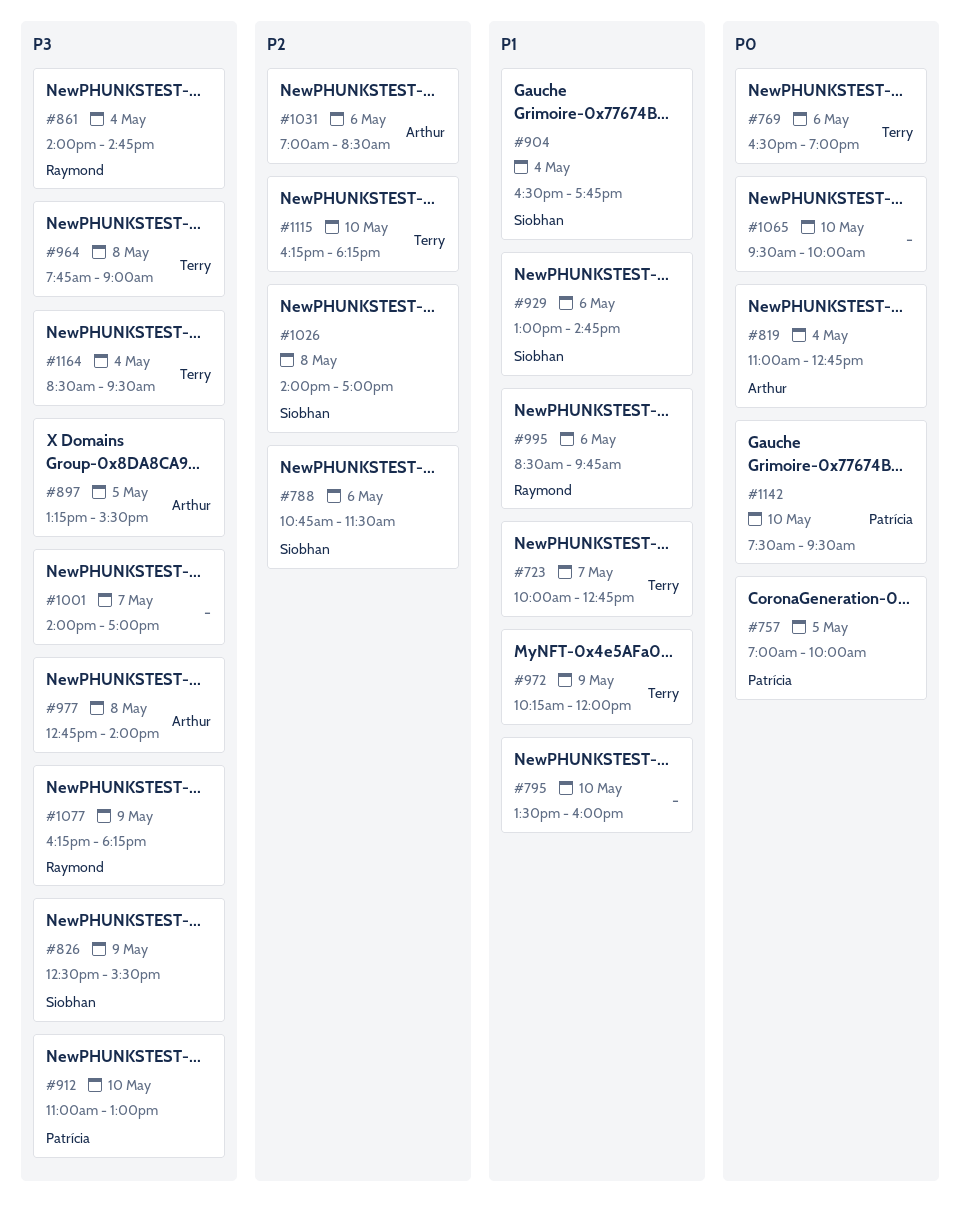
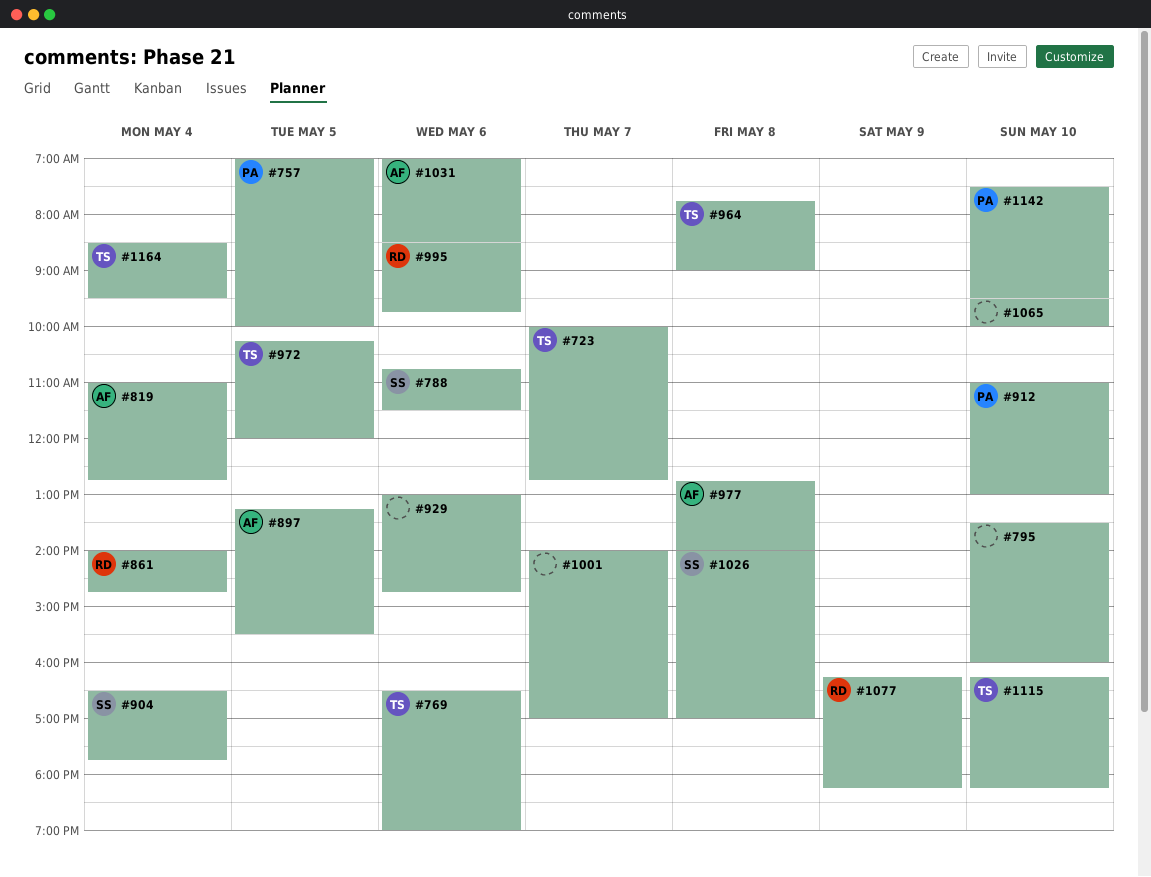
#826: present -> none
#929, owner: Siobhan -> none
#972, day: May 9 -> May 5

